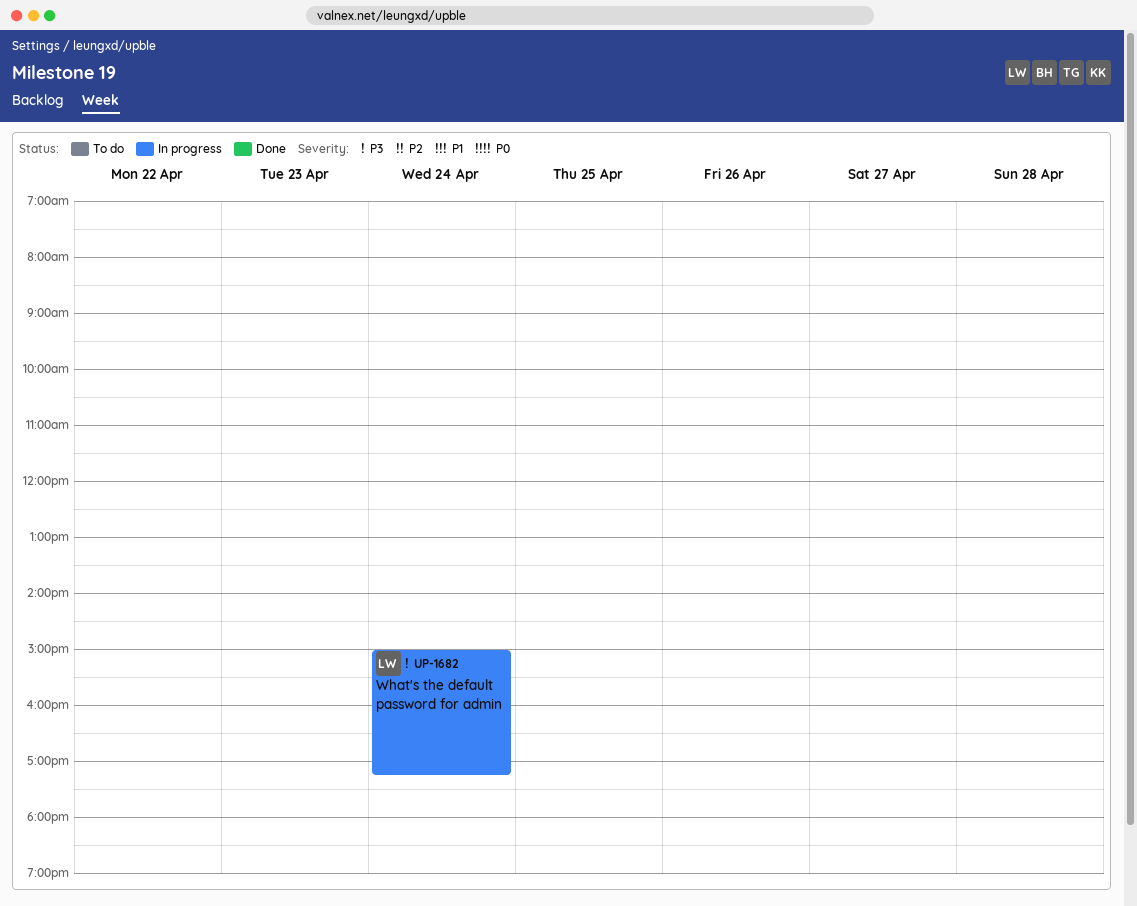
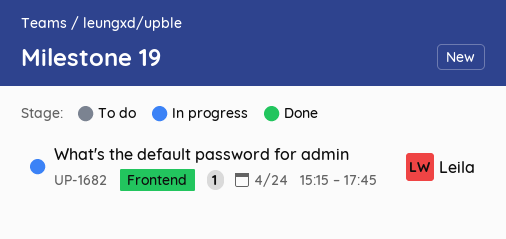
UP-1682, begins: 15:00 -> 15:15
UP-1682, ends: 17:15 -> 17:45

